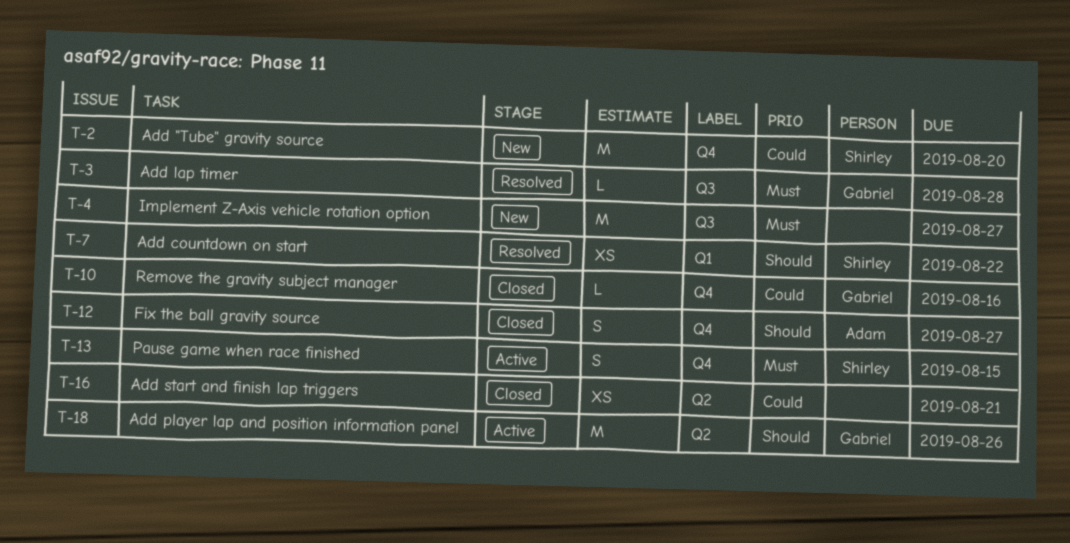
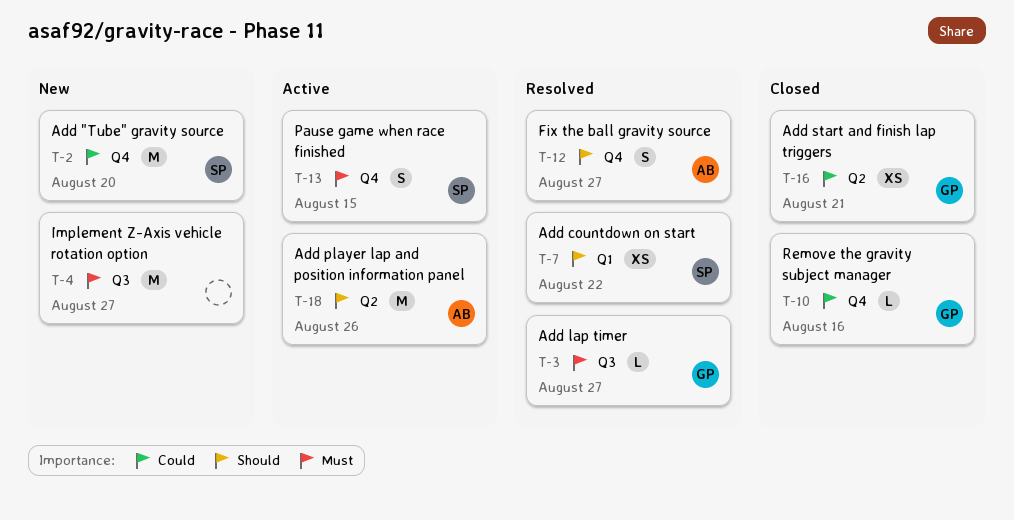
T-3, due: Aug 28 -> Aug 27
T-12, status: Closed -> Resolved
T-16, owner: none -> Gabriel
T-18, owner: Gabriel -> Adam

